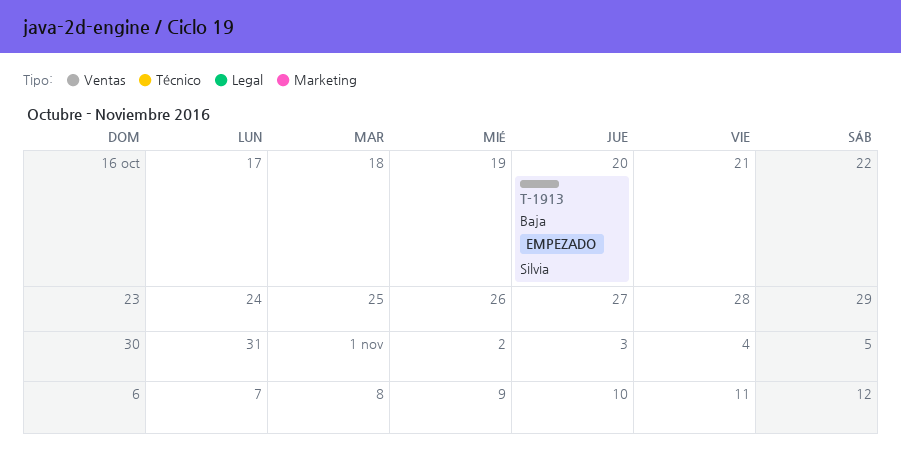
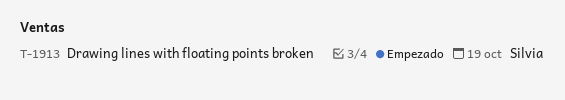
T-1913, due: Oct 20 -> Oct 19

